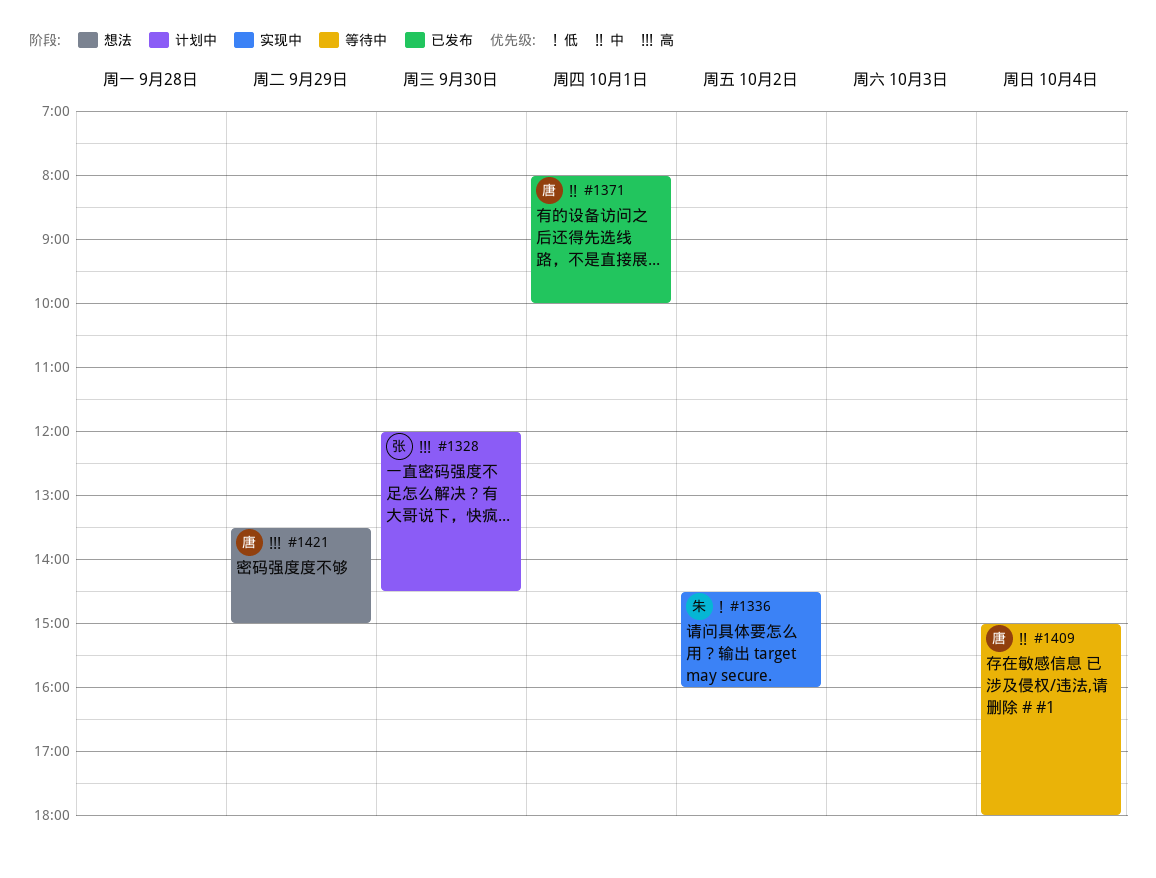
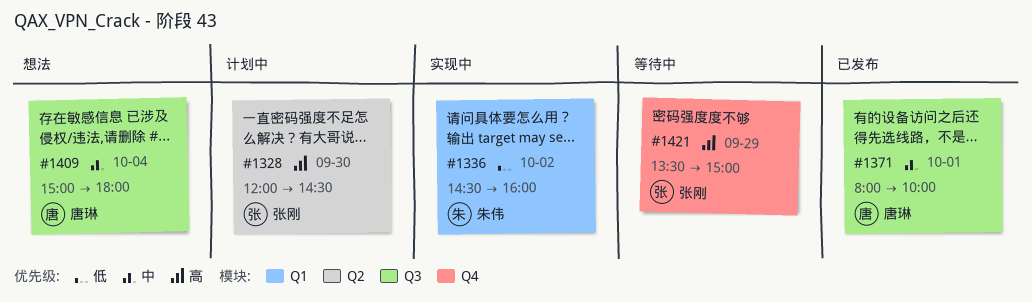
#1409, status: 等待中 -> 想法
#1421, status: 想法 -> 等待中
#1421, owner: 唐琳 -> 张刚

